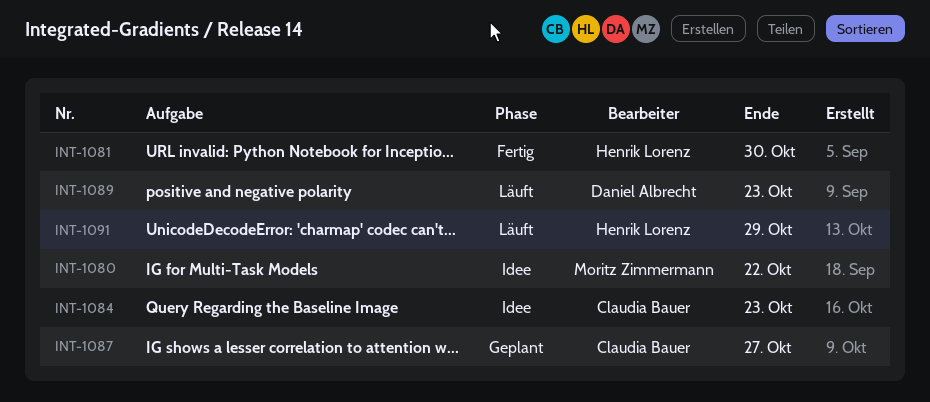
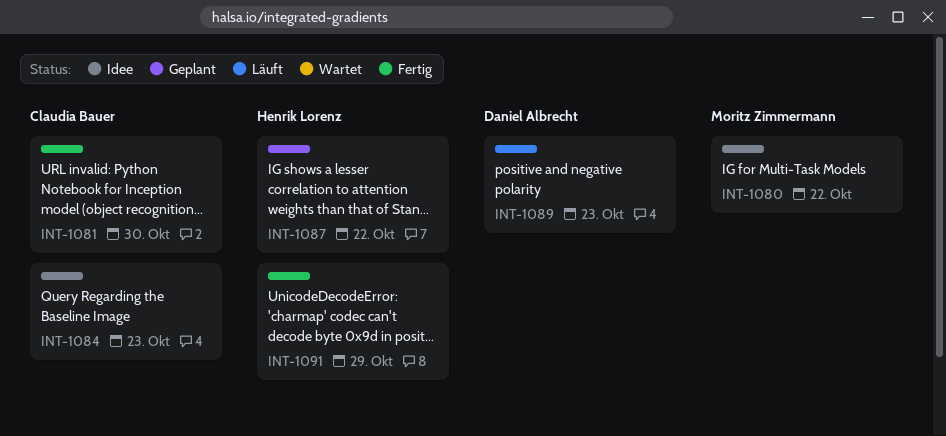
INT-1081, owner: Henrik Lorenz -> Claudia Bauer
INT-1087, owner: Claudia Bauer -> Henrik Lorenz
INT-1087, due: Oct 27 -> Oct 22
INT-1091, status: Läuft -> Fertig

